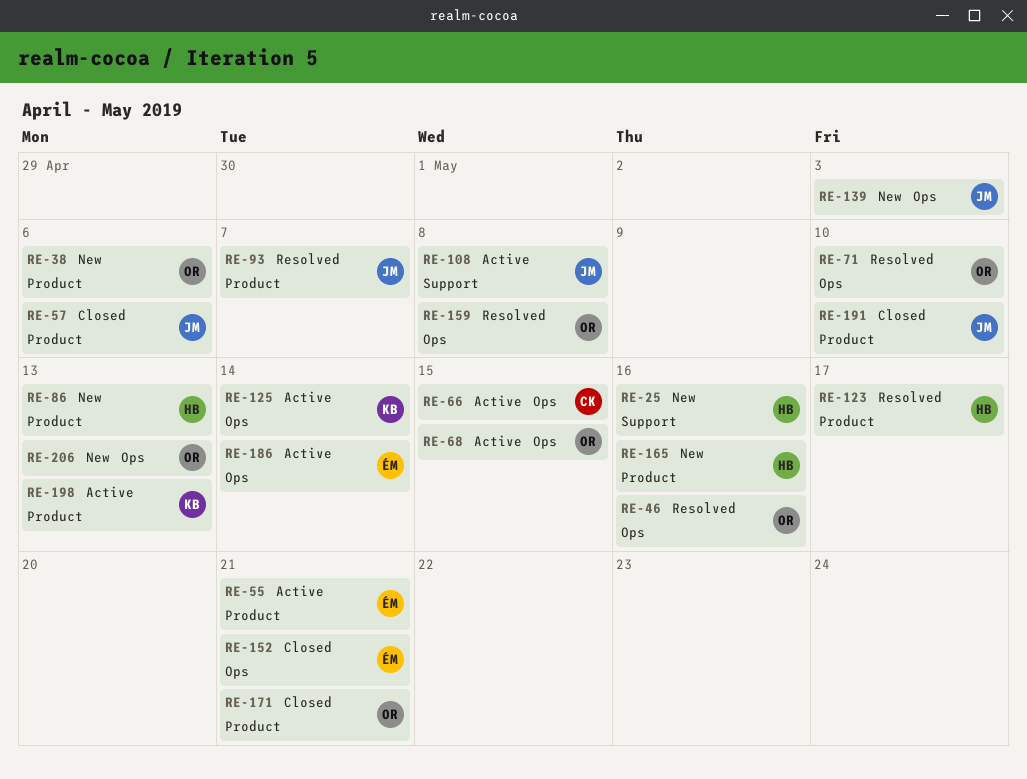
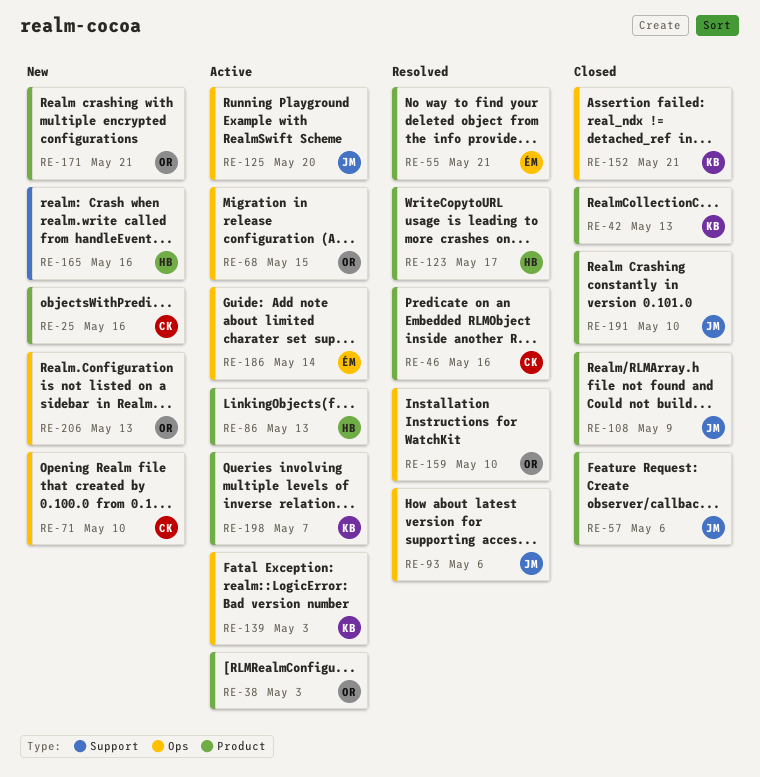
RE-25, owner: HB -> CK
RE-25, label: Support -> Product
RE-38, status: New -> Active
RE-38, due: May 6 -> May 3
RE-42: none -> present
RE-46, owner: OR -> CK
RE-46, label: Ops -> Product
RE-55, status: Active -> Resolved
RE-66: present -> none
RE-71, status: Resolved -> New
RE-71, owner: OR -> CK
RE-86, status: New -> Active
RE-93, label: Product -> Ops
RE-93, due: May 7 -> May 6
RE-108, status: Active -> Closed
RE-108, label: Support -> Product
RE-108, due: May 8 -> May 9
RE-125, owner: KB -> JM
RE-125, due: May 14 -> May 20
RE-139, status: New -> Active
RE-139, owner: JM -> KB
RE-152, owner: ÉM -> KB
RE-159, due: May 8 -> May 10
RE-165, label: Product -> Support
RE-171, status: Closed -> New
RE-198, due: May 13 -> May 7

